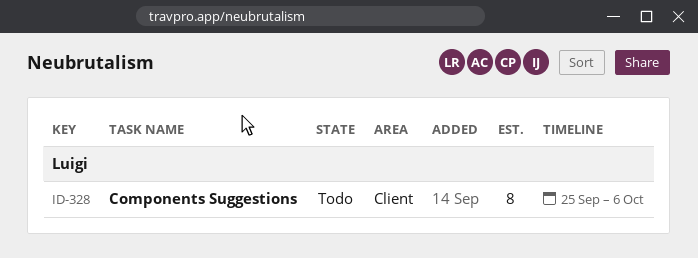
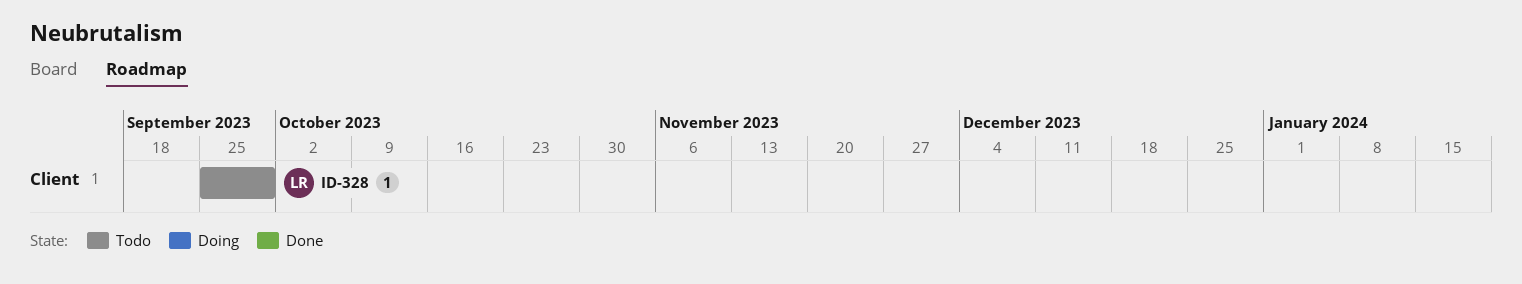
ID-328, estimate: 8 -> 1
ID-328, due: Oct 6 -> Sep 29

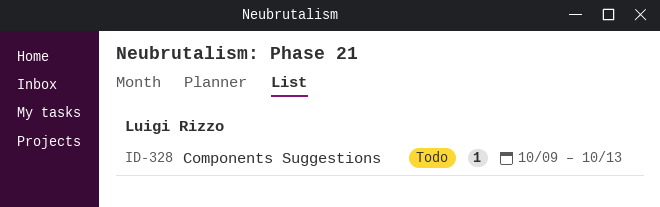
ID-328, start: Sep 25 -> Oct 9
ID-328, due: Sep 29 -> Oct 13

